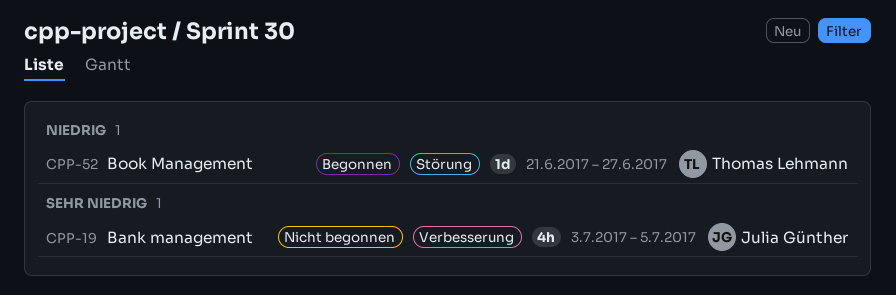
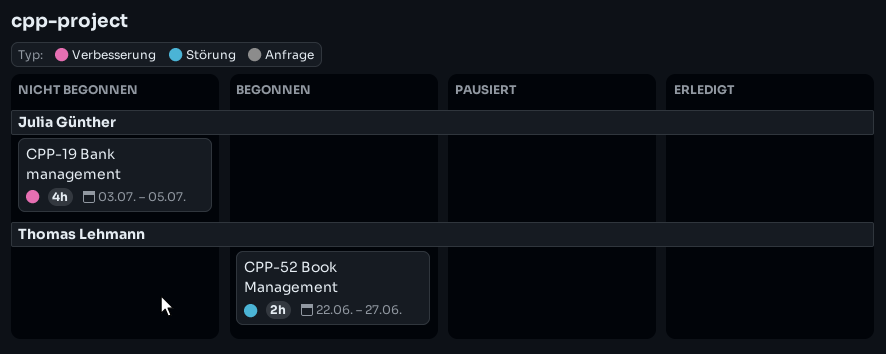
CPP-52, estimate: 1d -> 2h
CPP-52, start: Jun 21 -> Jun 22

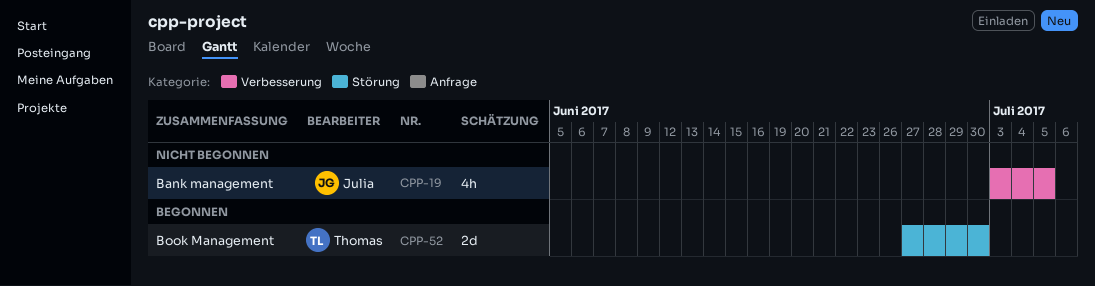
CPP-52, estimate: 2h -> 2d
CPP-52, start: Jun 22 -> Jun 27
CPP-52, due: Jun 27 -> Jun 30

